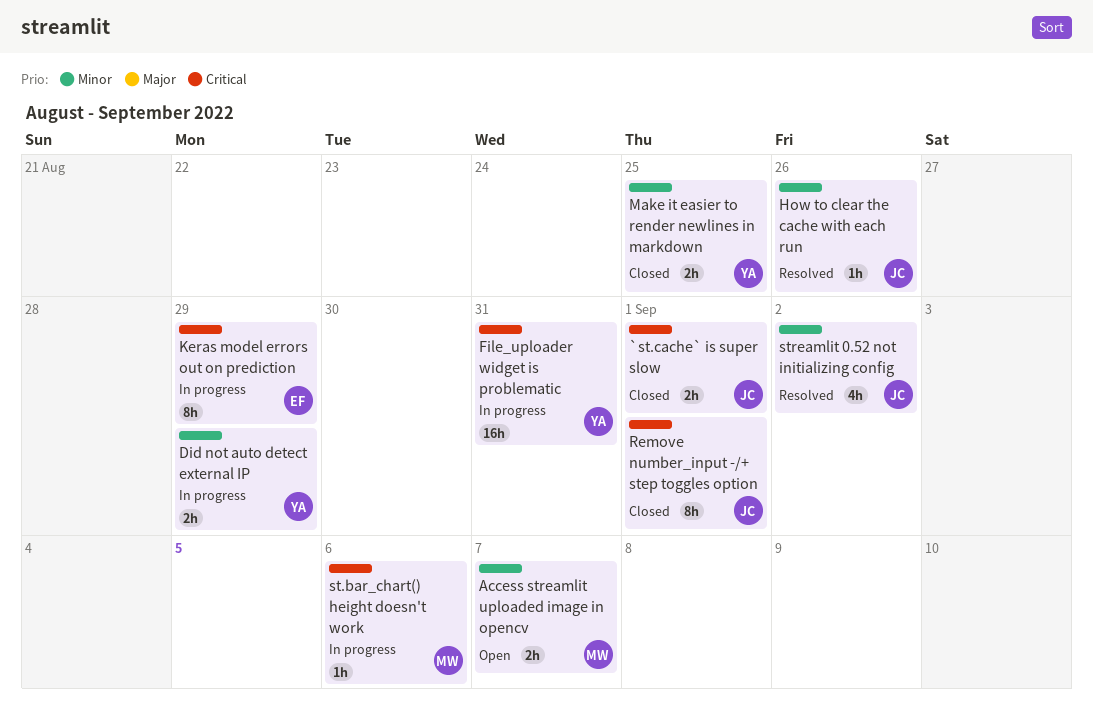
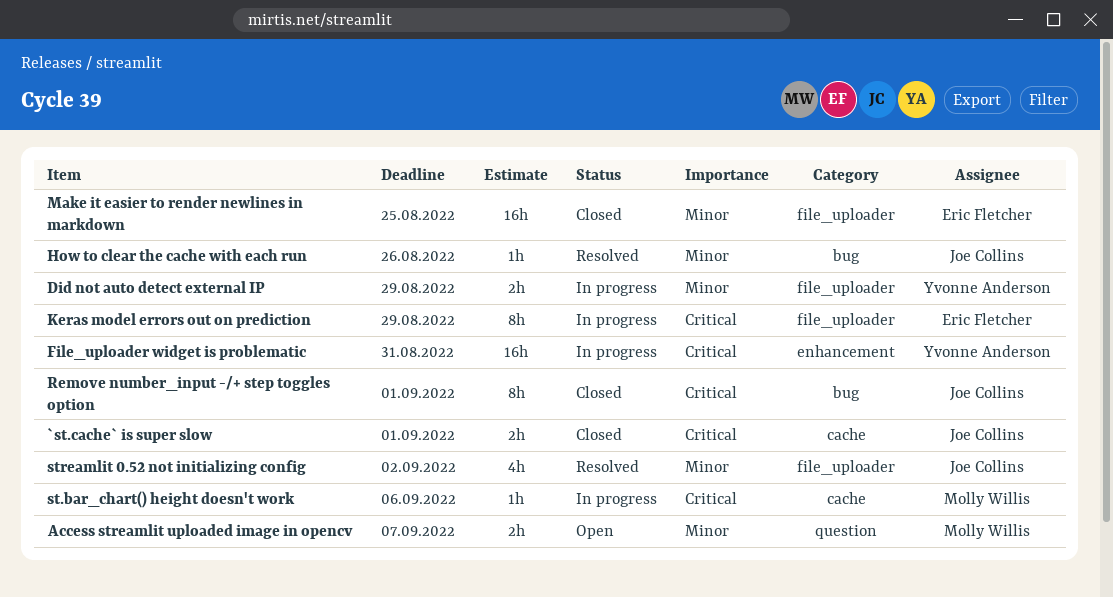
Make it easier to render newlines in markdown, owner: Yvonne Anderson -> Eric Fletcher
Make it easier to render newlines in markdown, estimate: 2h -> 16h

